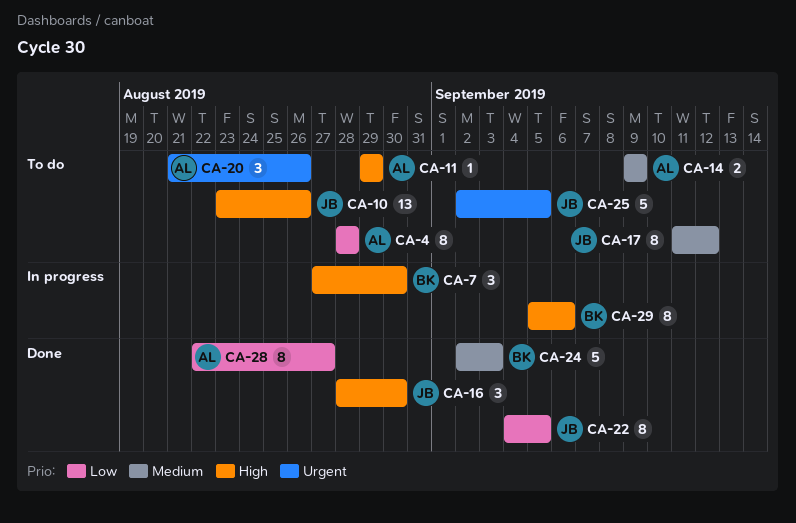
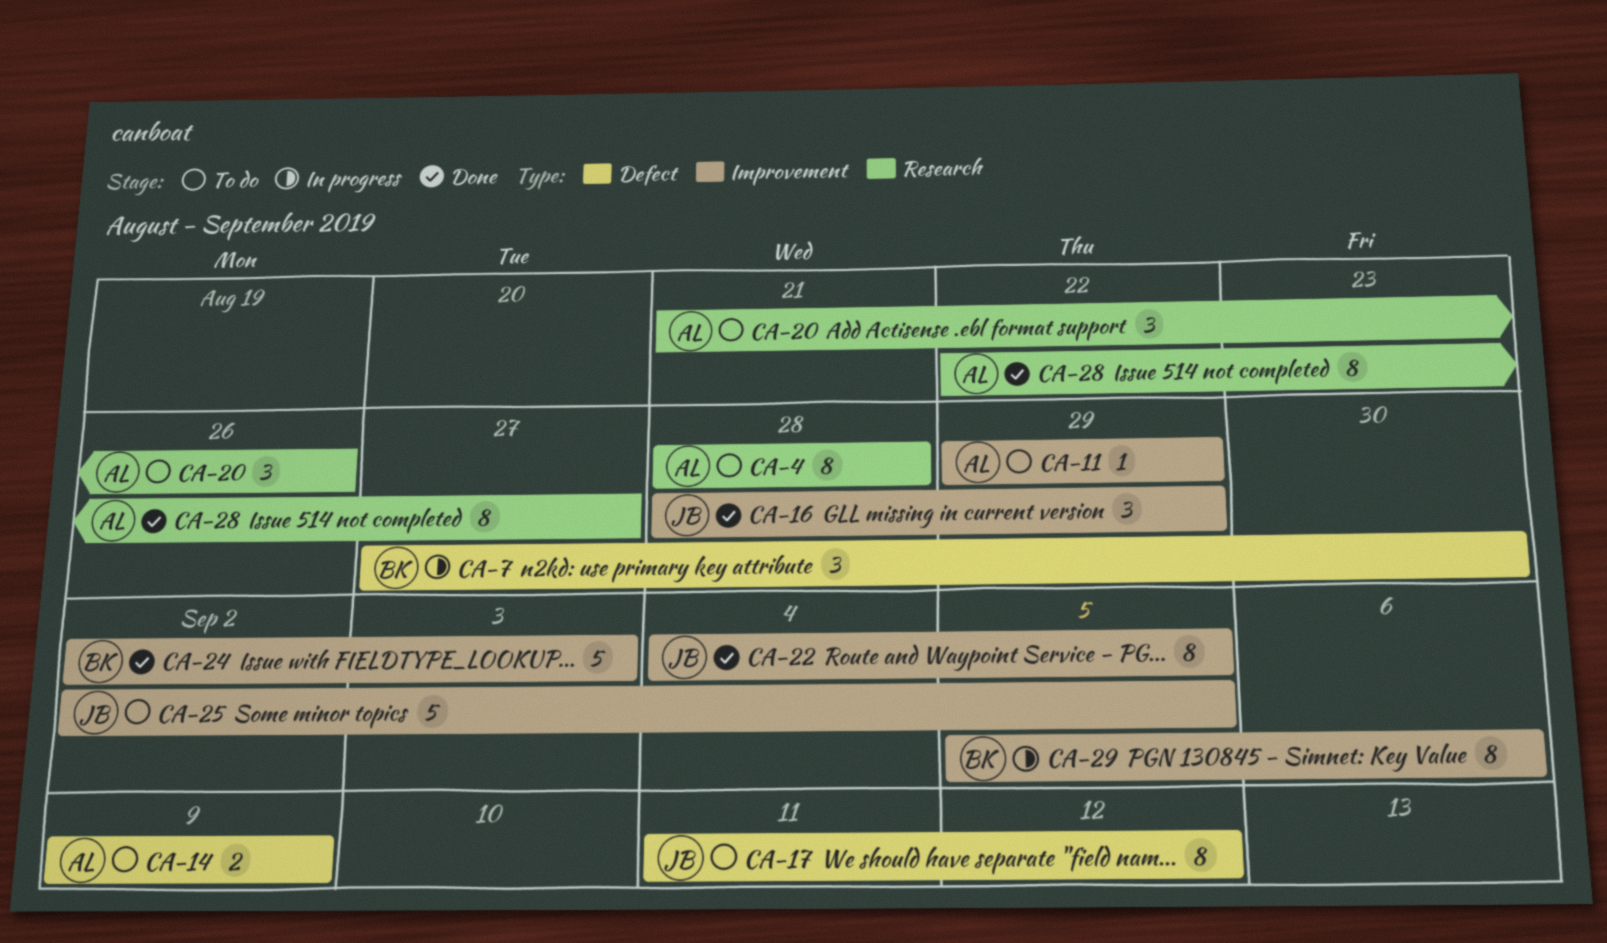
CA-10: present -> none
CA-16, due: Aug 30 -> Aug 29

